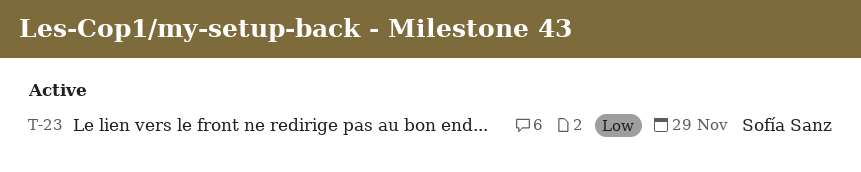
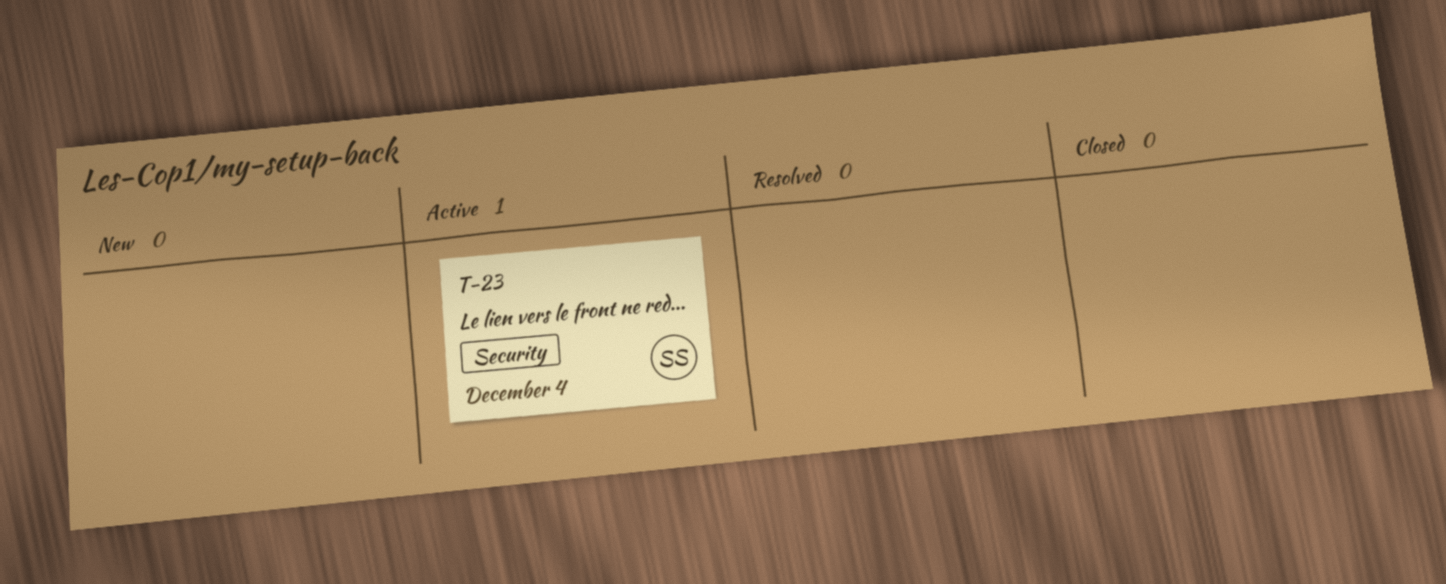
T-23, due: Nov 29 -> Dec 4

